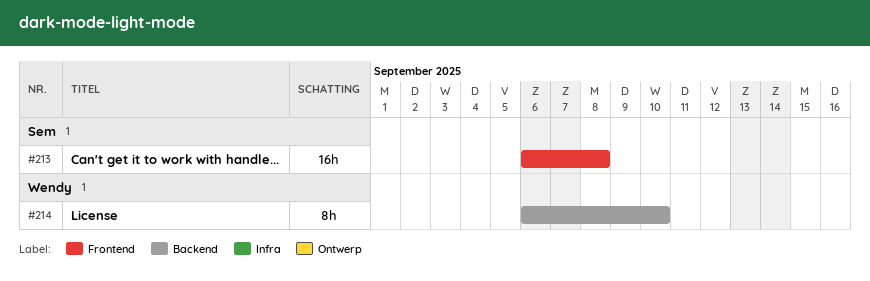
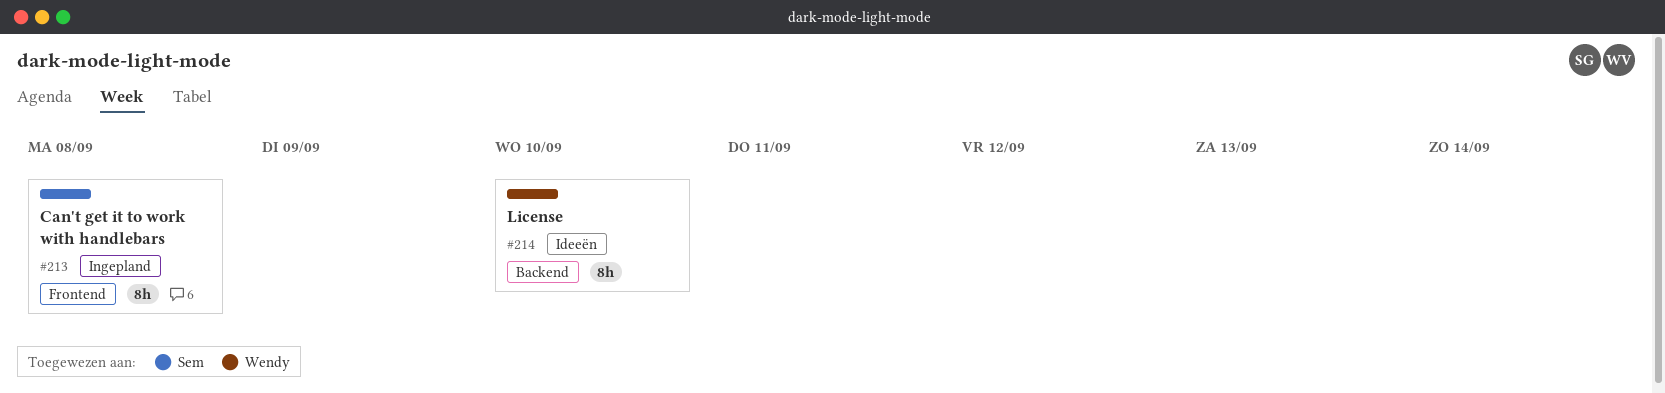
#213, estimate: 16h -> 8h

